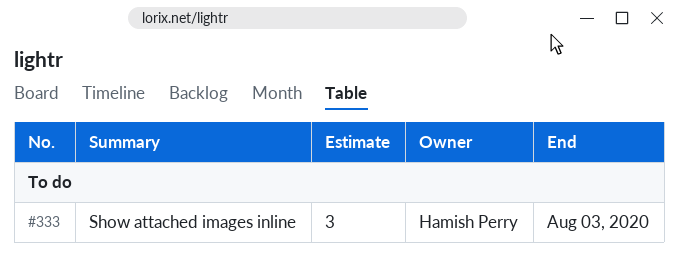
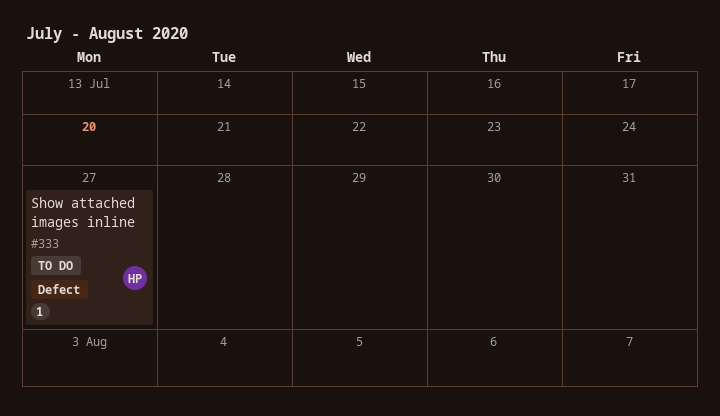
#333, estimate: 3 -> 1
#333, due: Aug 3 -> Jul 27

